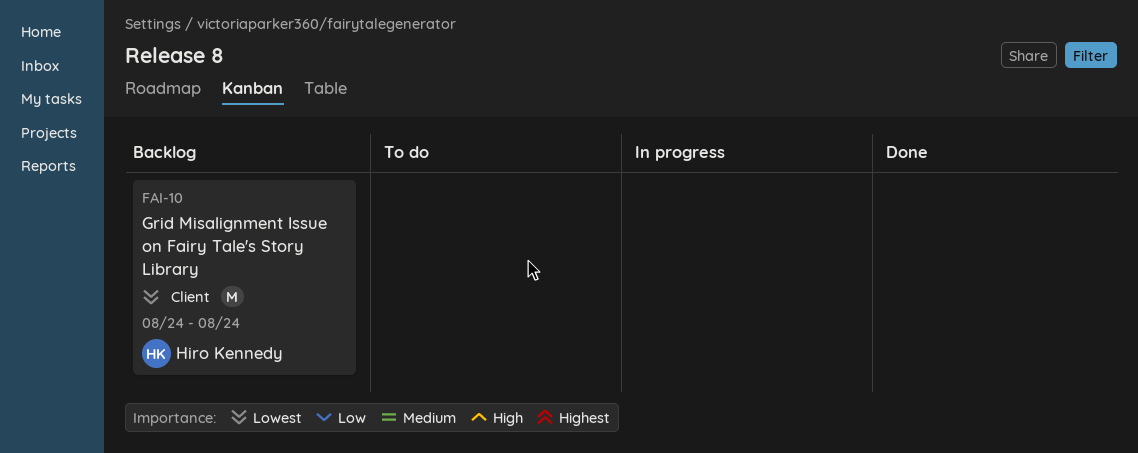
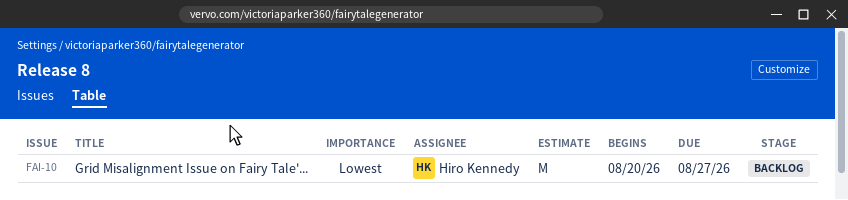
FAI-10, start: Aug 24 -> Aug 20
FAI-10, due: Aug 24 -> Aug 27

